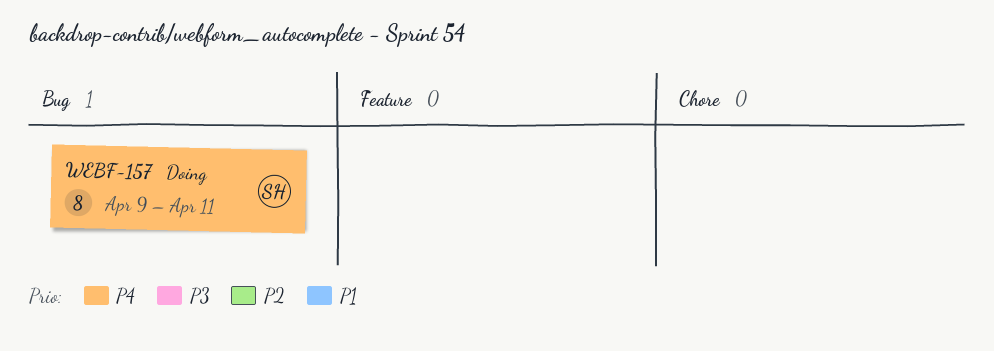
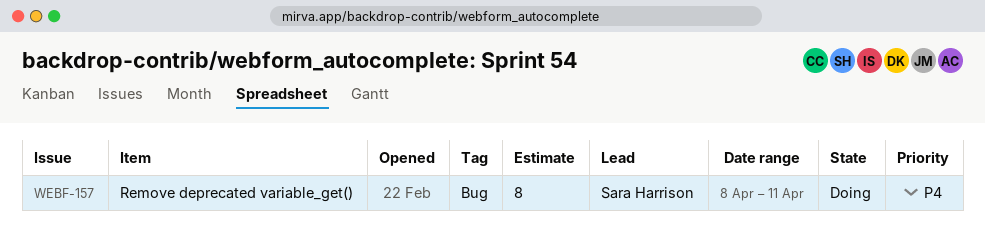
WEBF-157, start: Apr 9 -> Apr 8

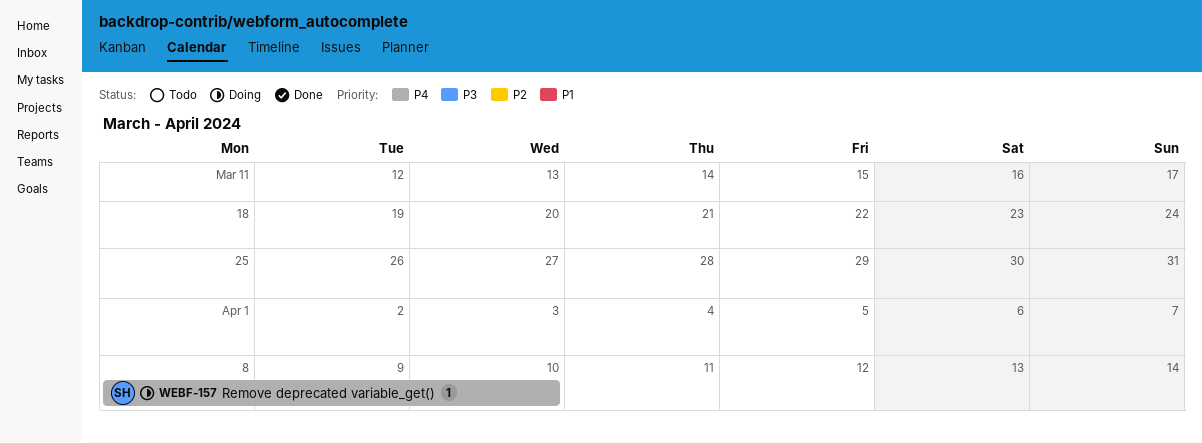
WEBF-157, estimate: 8 -> 1
WEBF-157, due: Apr 11 -> Apr 10

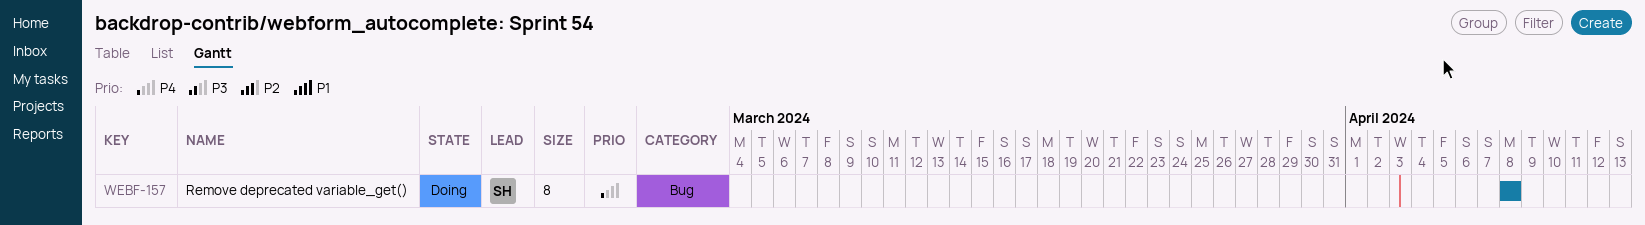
WEBF-157, estimate: 1 -> 8
WEBF-157, due: Apr 10 -> Apr 8

